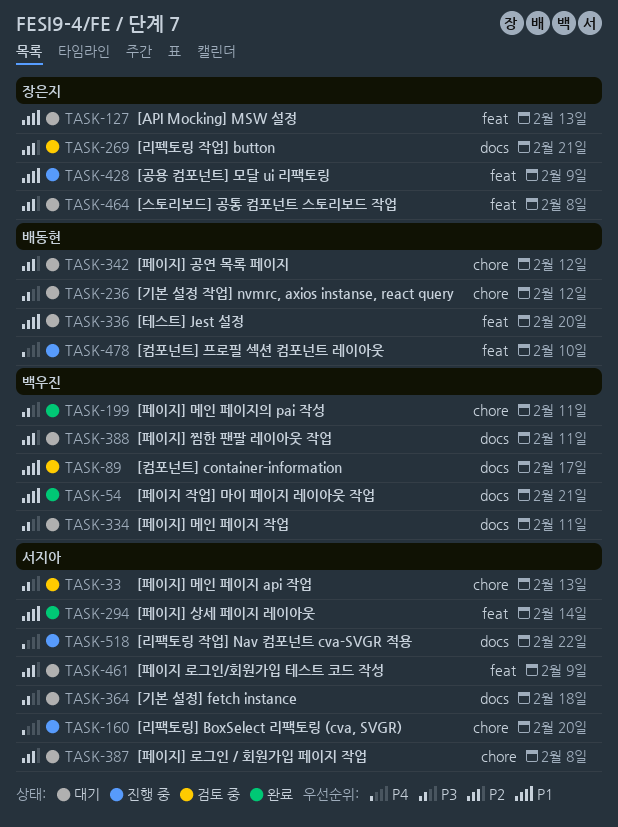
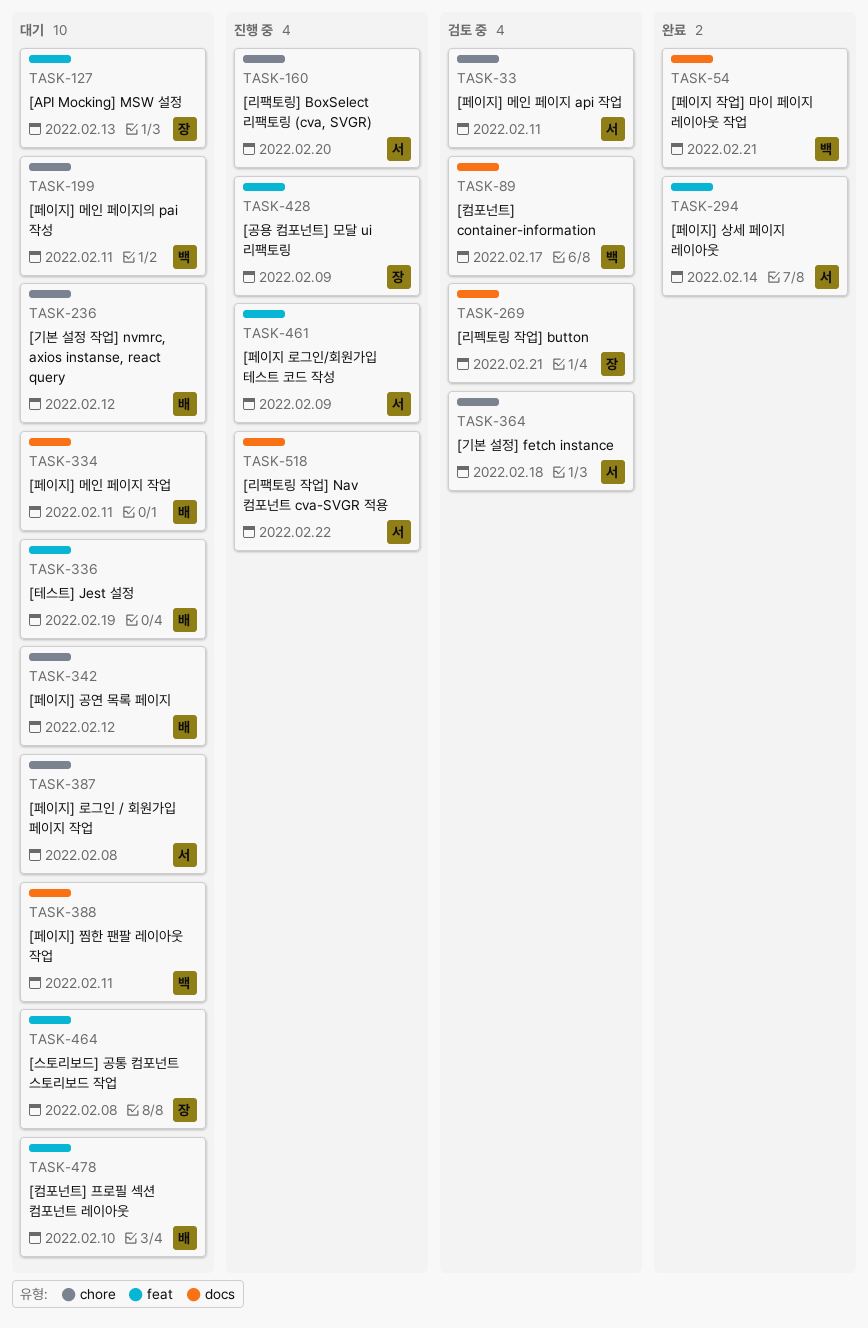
TASK-33, due: Feb 13 -> Feb 11
TASK-199, status: 완료 -> 대기
TASK-334, owner: 백우진 -> 배동현
TASK-336, due: Feb 20 -> Feb 19
TASK-364, status: 대기 -> 검토 중
TASK-364, label: docs -> chore
TASK-461, status: 대기 -> 진행 중
TASK-478, status: 진행 중 -> 대기

